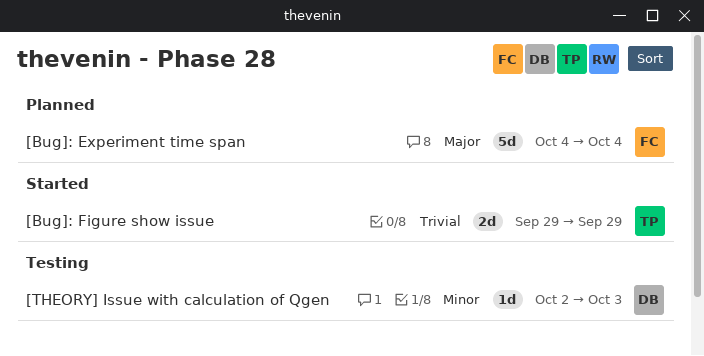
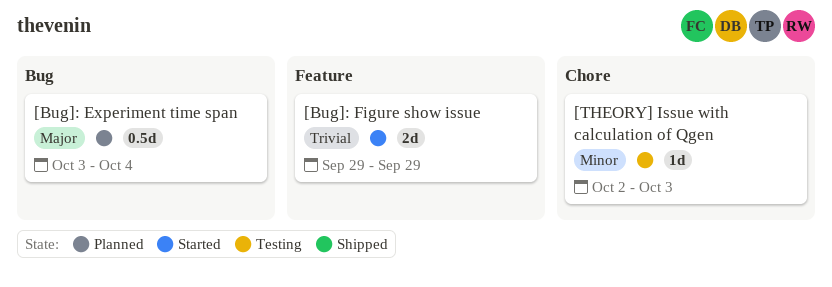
[Bug]: Experiment time span, estimate: 5d -> 0.5d
[Bug]: Experiment time span, start: Oct 4 -> Oct 3

